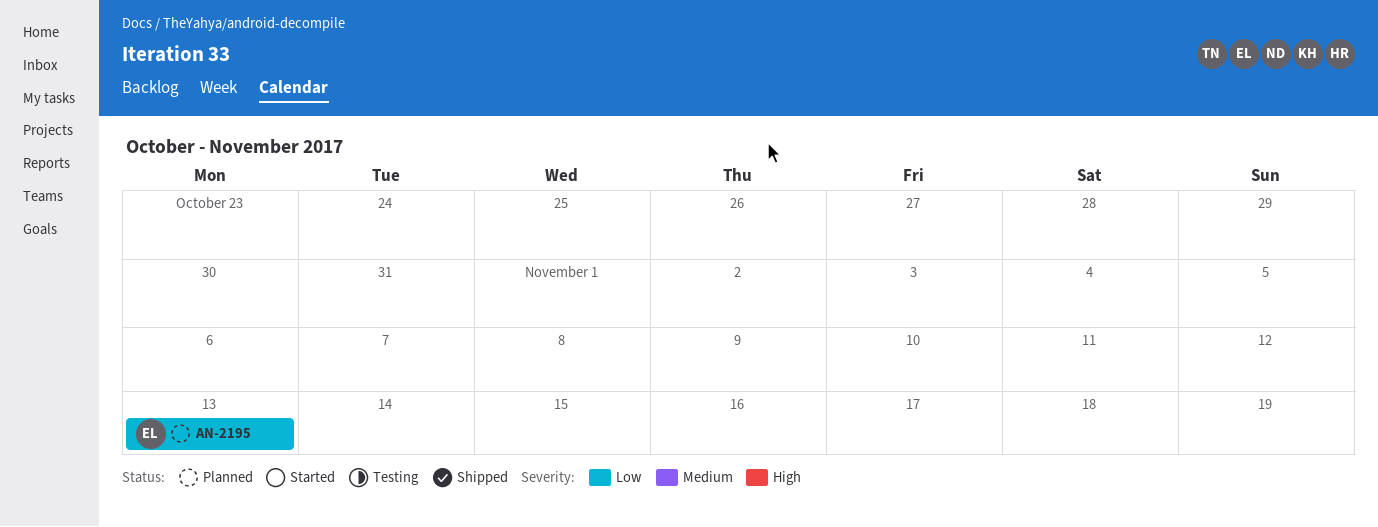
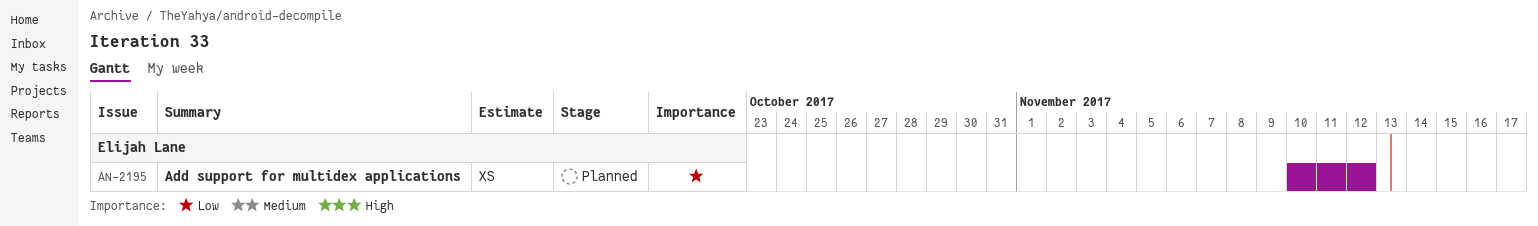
AN-2195, start: Nov 13 -> Nov 10
AN-2195, due: Nov 13 -> Nov 12

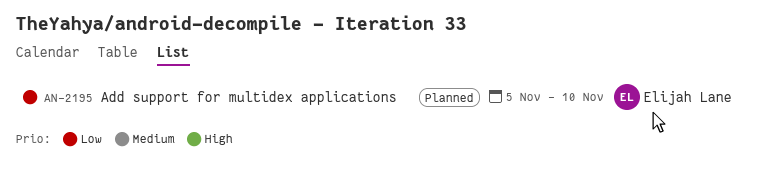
AN-2195, start: Nov 10 -> Nov 5
AN-2195, due: Nov 12 -> Nov 10

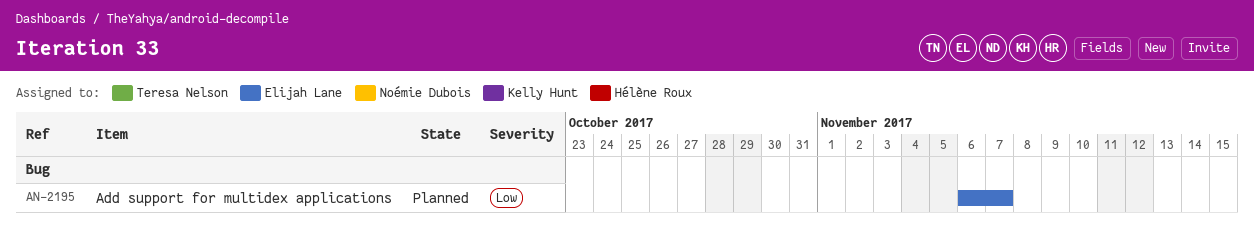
AN-2195, start: Nov 5 -> Nov 6
AN-2195, due: Nov 10 -> Nov 7

